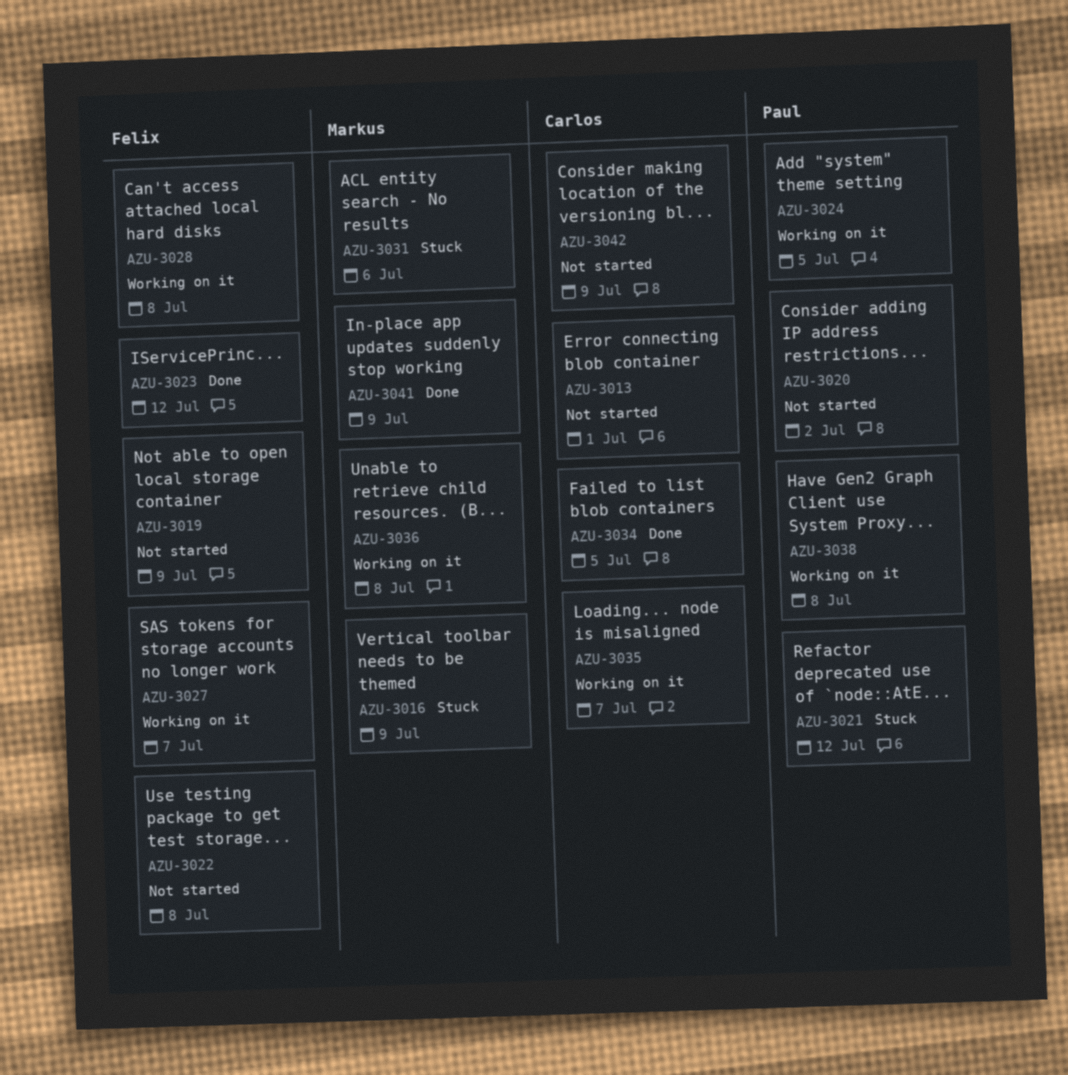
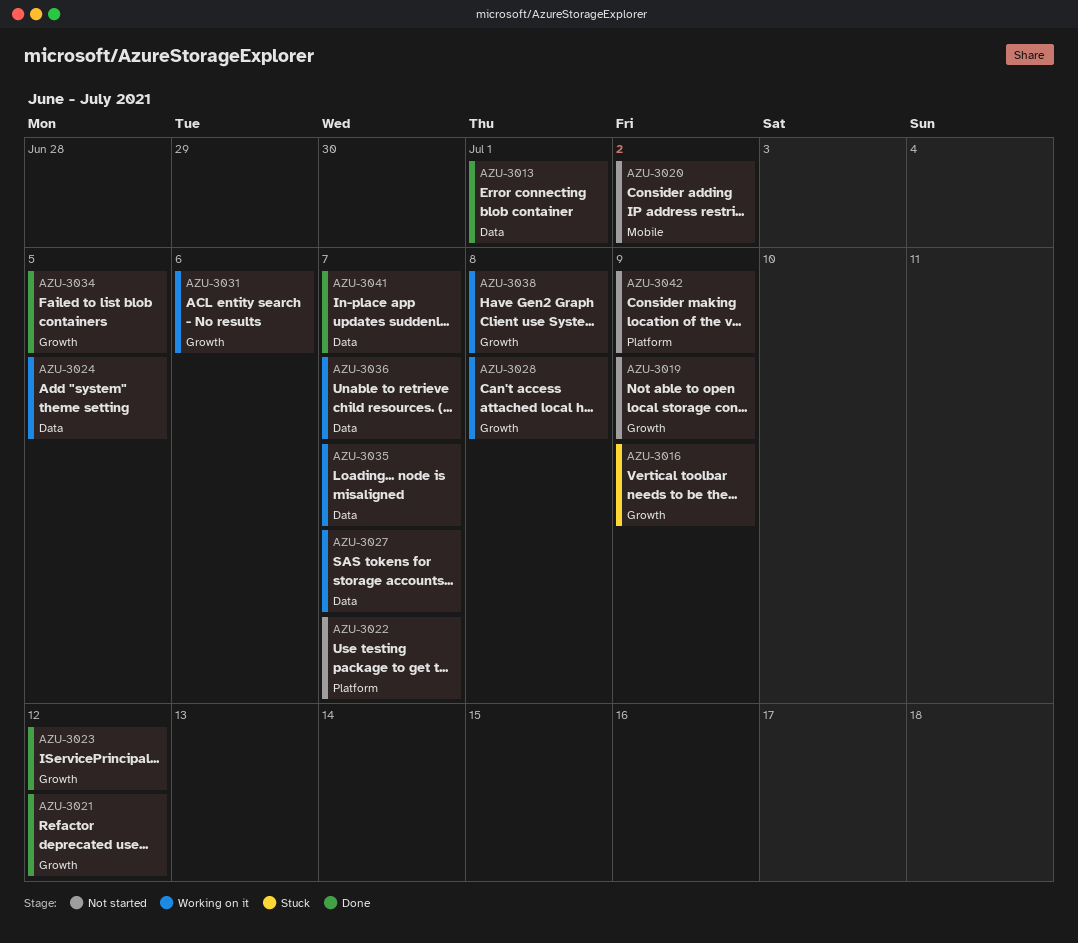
AZU-3013, status: Not started -> Done
AZU-3021, status: Stuck -> Done
AZU-3022, due: Jul 8 -> Jul 7
AZU-3031, status: Stuck -> Working on it
AZU-3036, due: Jul 8 -> Jul 7
AZU-3041, due: Jul 9 -> Jul 7

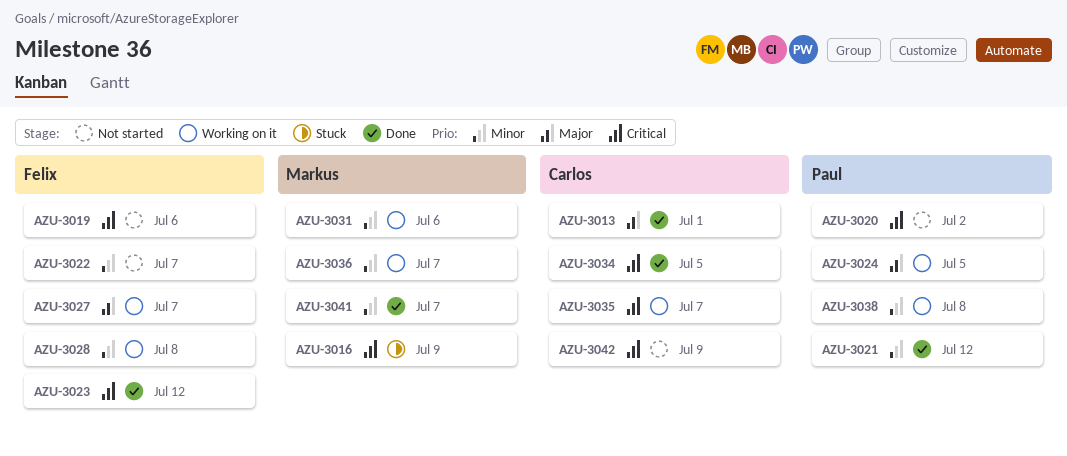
AZU-3019, due: Jul 9 -> Jul 6

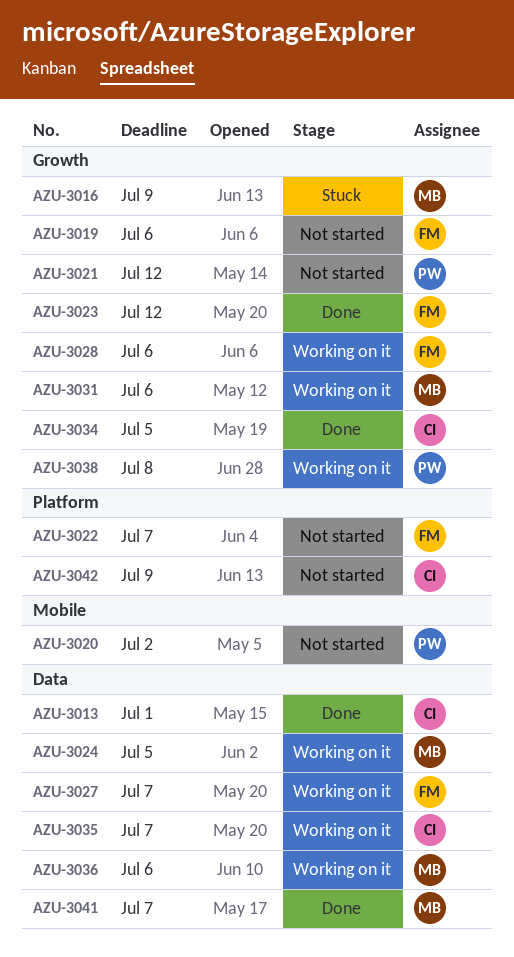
AZU-3021, status: Done -> Not started
AZU-3024, owner: Paul -> Markus
AZU-3028, due: Jul 8 -> Jul 6
AZU-3036, due: Jul 7 -> Jul 6

